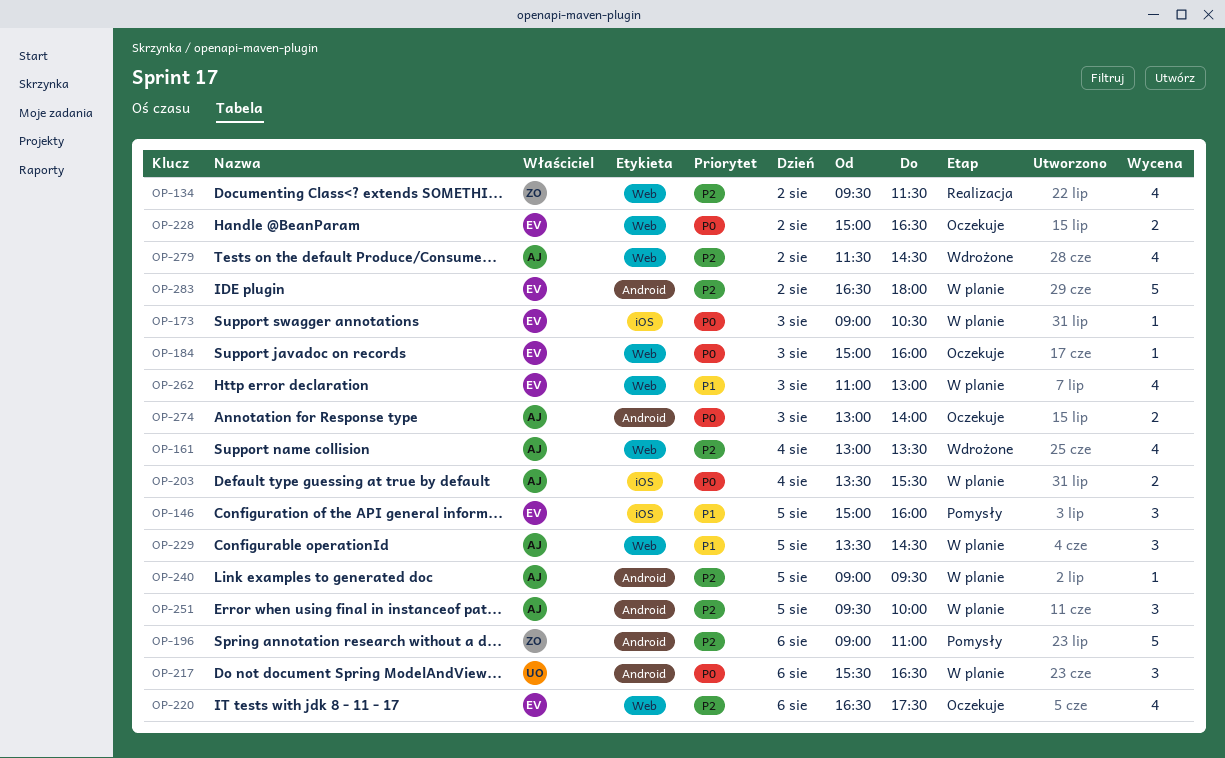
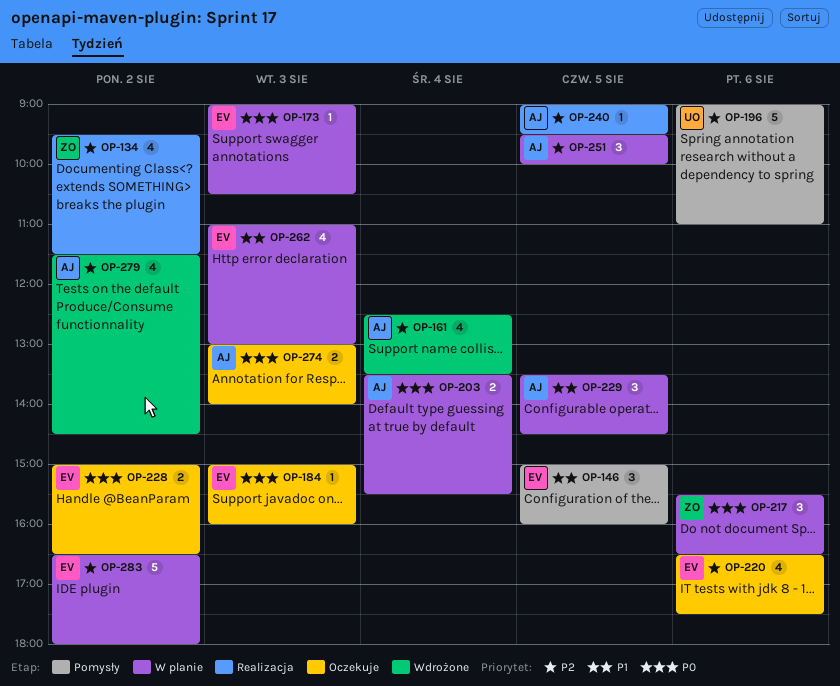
OP-161, begins: 13:00 -> 12:30
OP-196, owner: ZO -> UO
OP-217, owner: UO -> ZO
OP-240, status: W planie -> Realizacja

